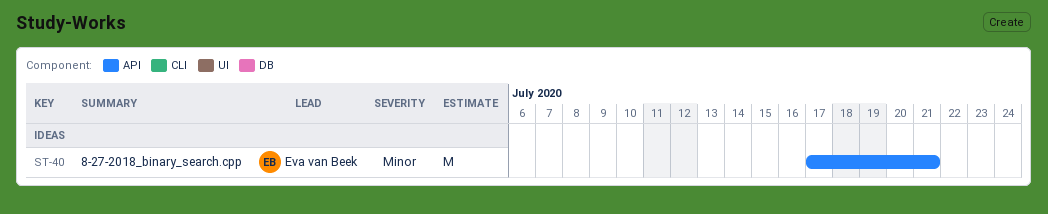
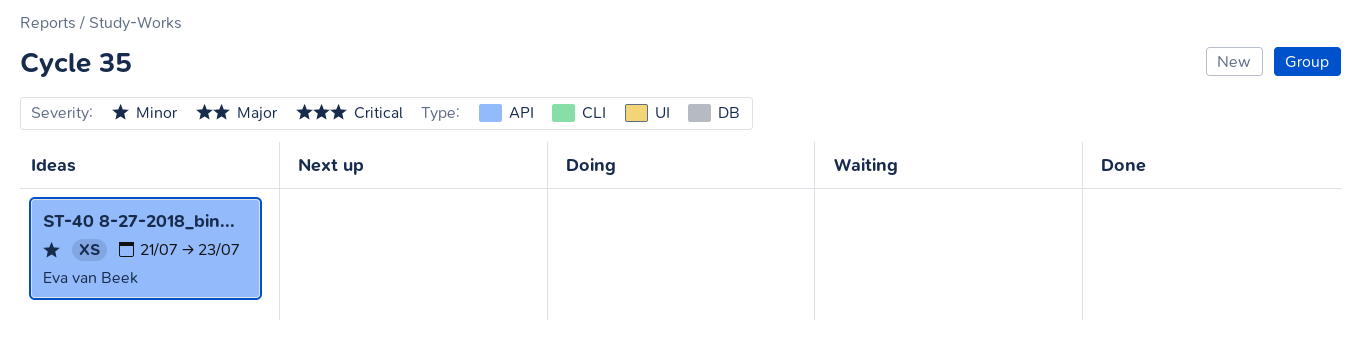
ST-40, estimate: M -> XS
ST-40, start: Jul 17 -> Jul 21
ST-40, due: Jul 21 -> Jul 23

